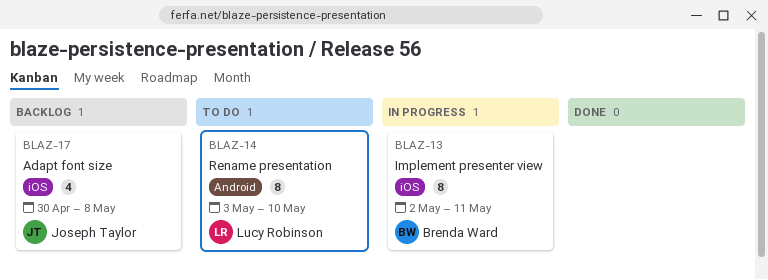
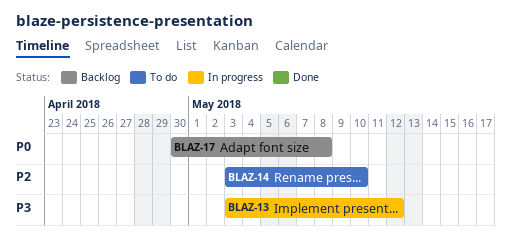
BLAZ-13, start: May 2 -> May 3
BLAZ-13, due: May 11 -> May 12

